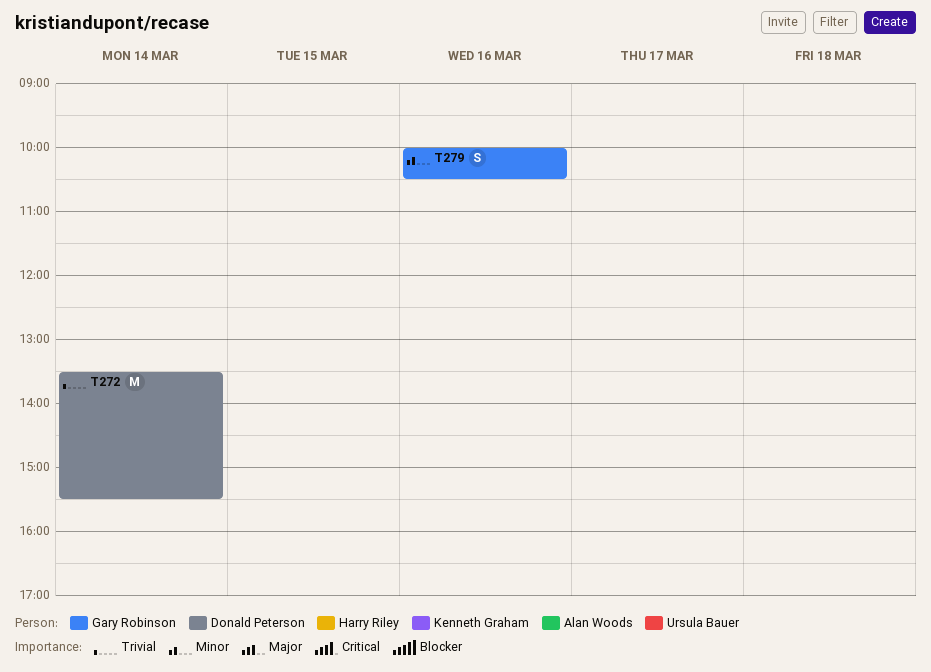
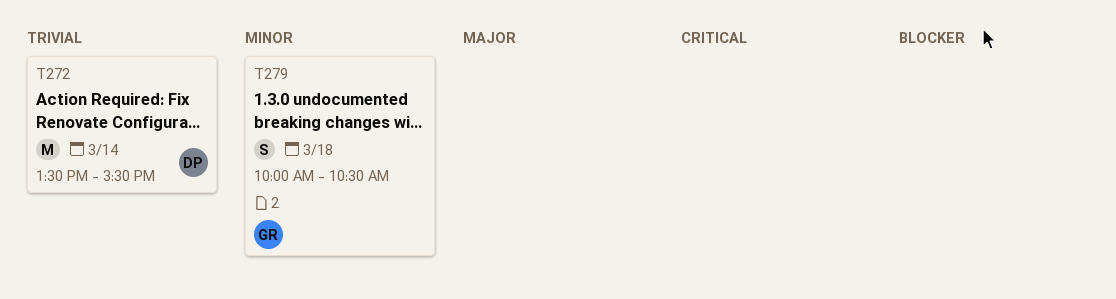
T279, day: Mar 16 -> Mar 18

